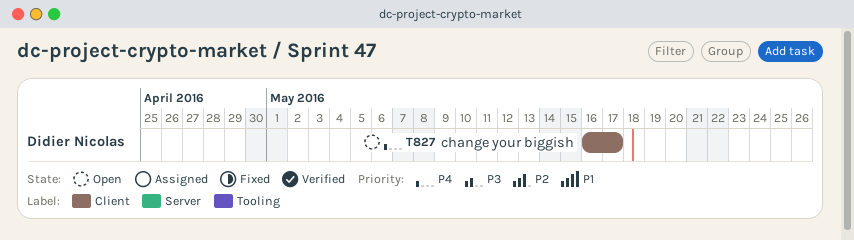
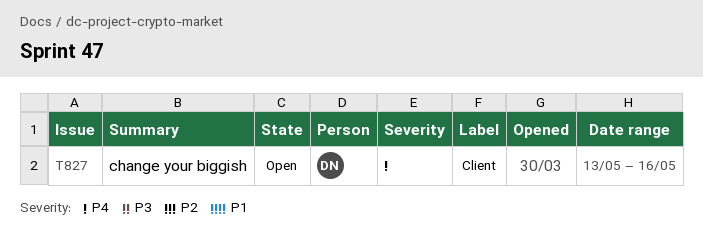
T827, start: May 16 -> May 13
T827, due: May 17 -> May 16

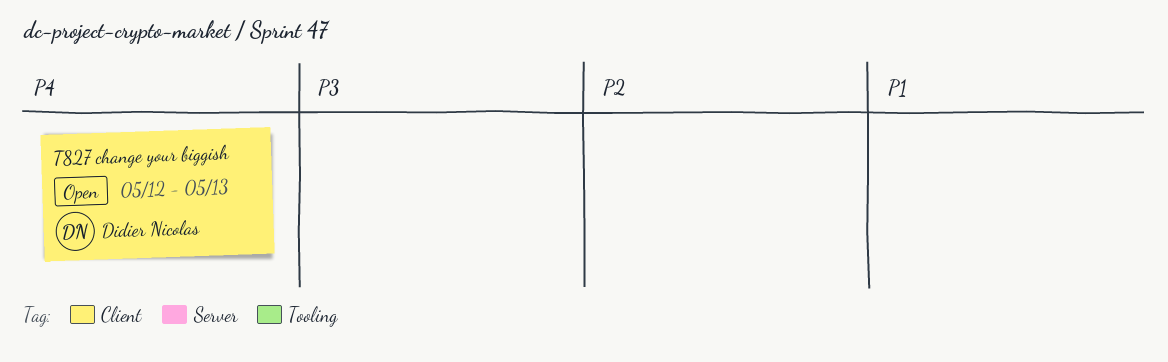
T827, start: May 13 -> May 12
T827, due: May 16 -> May 13

